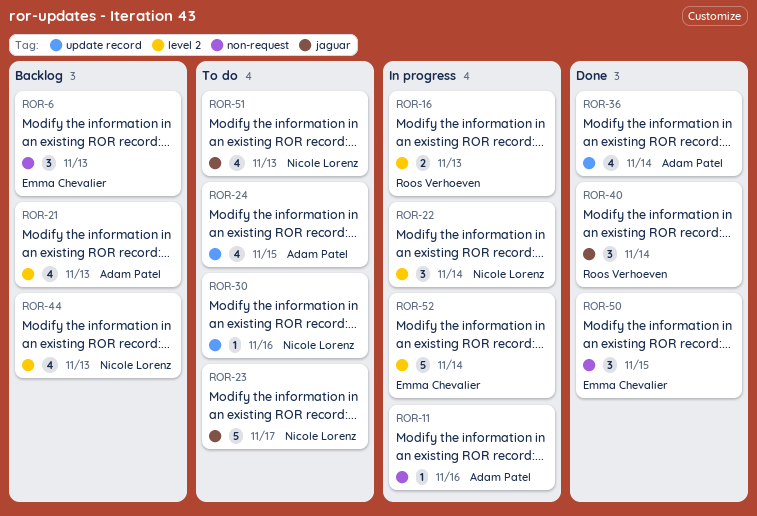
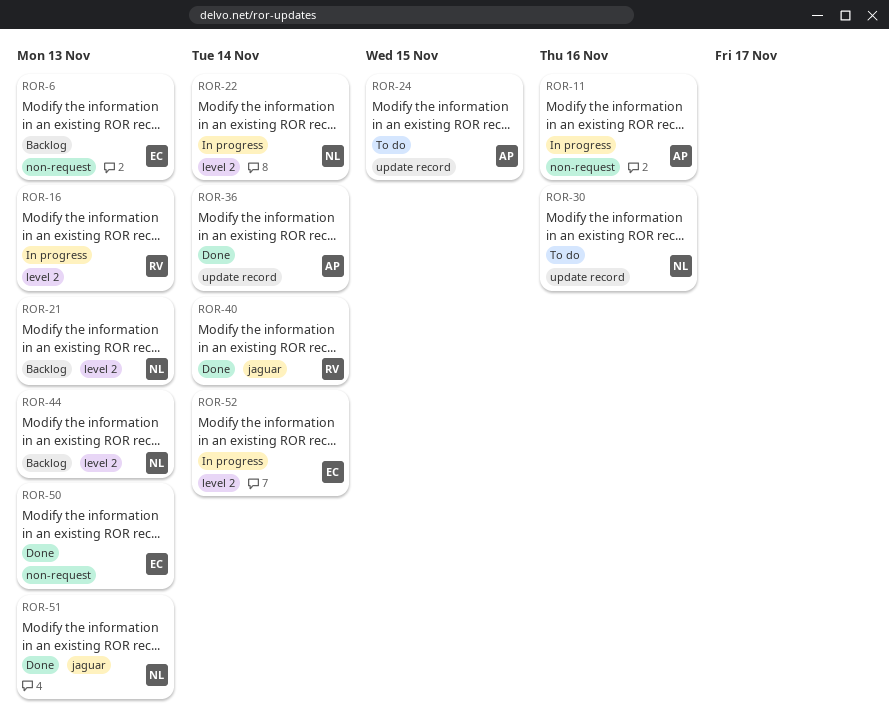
ROR-21, owner: Adam Patel -> Nicole Lorenz
ROR-23: present -> none
ROR-50, due: Nov 15 -> Nov 13
ROR-51, status: To do -> Done

